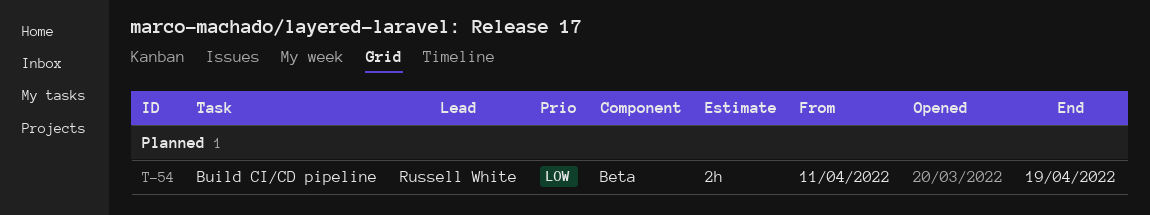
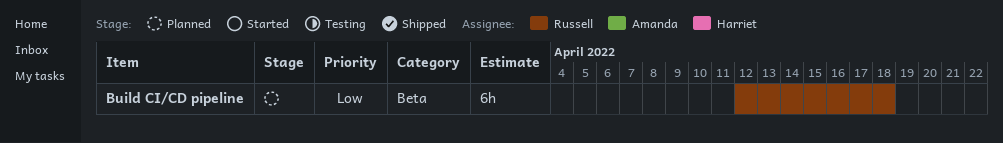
Build CI/CD pipeline, estimate: 2h -> 6h
Build CI/CD pipeline, start: Apr 11 -> Apr 12
Build CI/CD pipeline, due: Apr 19 -> Apr 18

